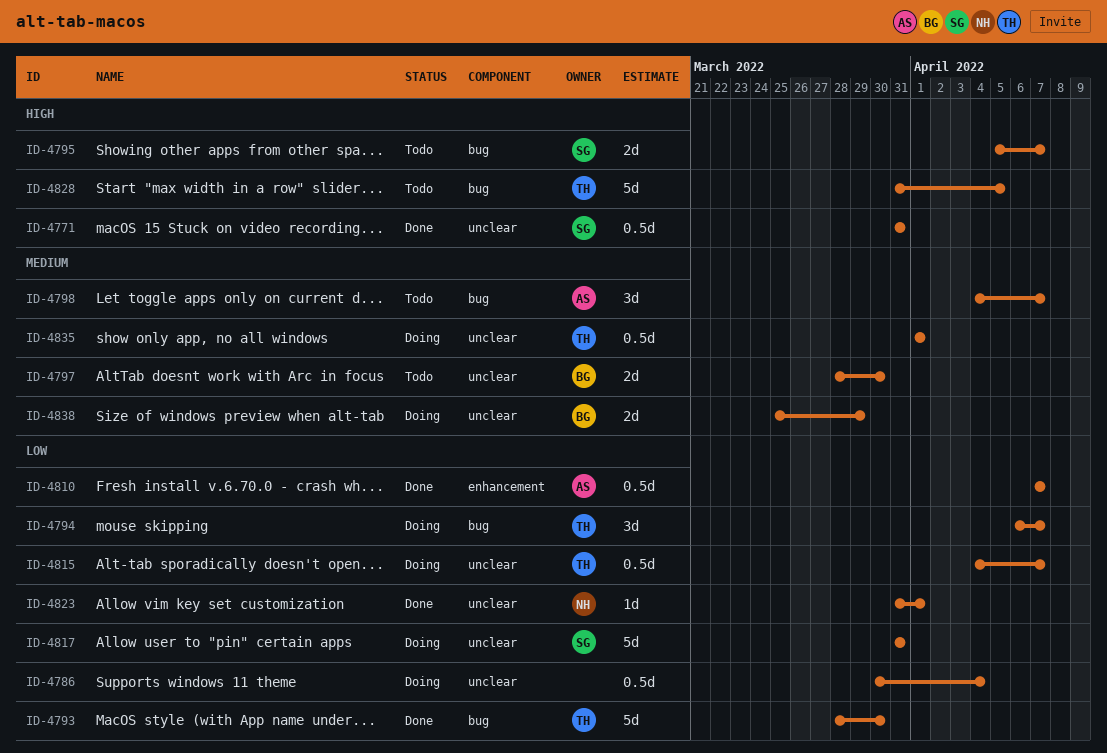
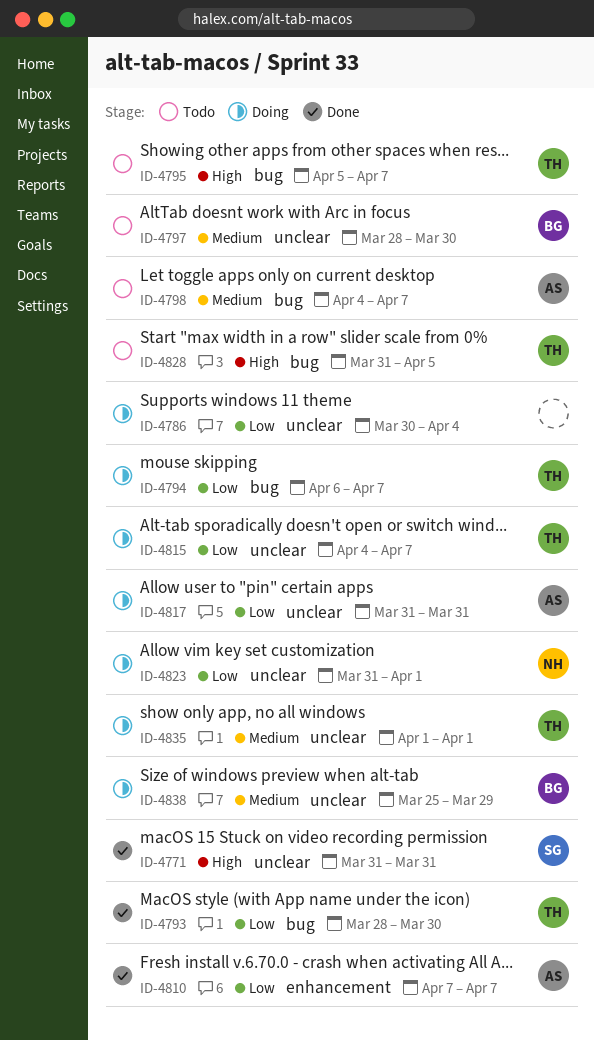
ID-4795, owner: SG -> TH
ID-4817, owner: SG -> AS
ID-4823, status: Done -> Doing

